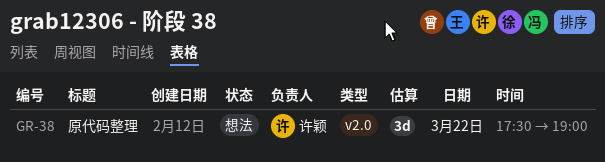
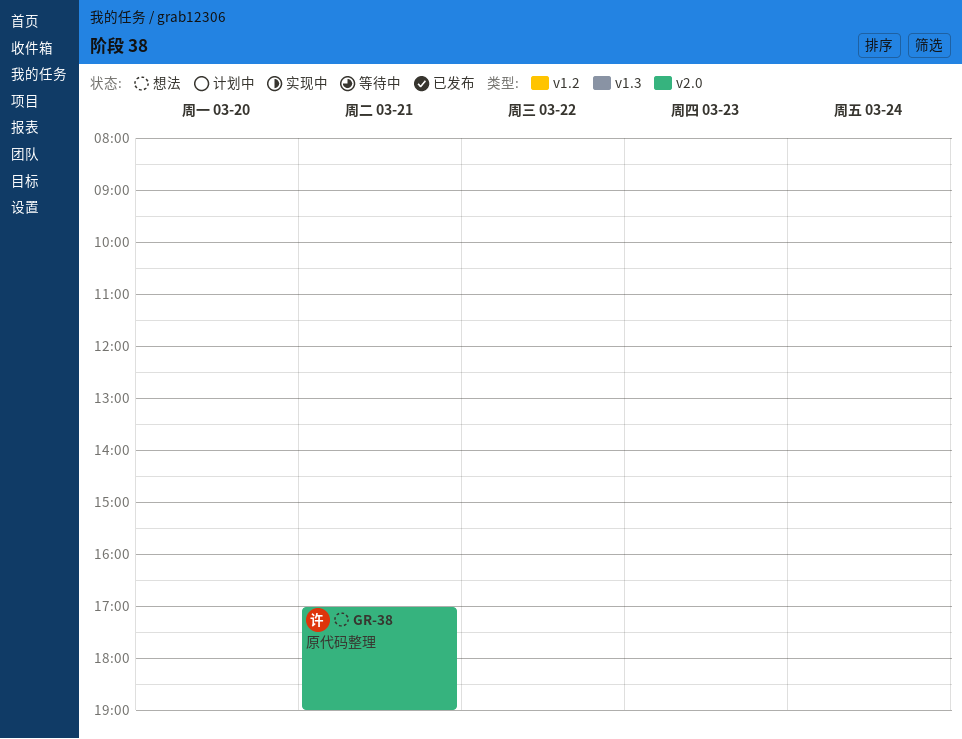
GR-38, day: Mar 22 -> Mar 21
GR-38, begins: 17:30 -> 17:00

